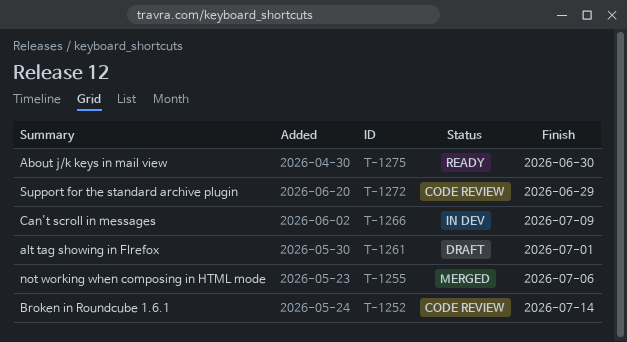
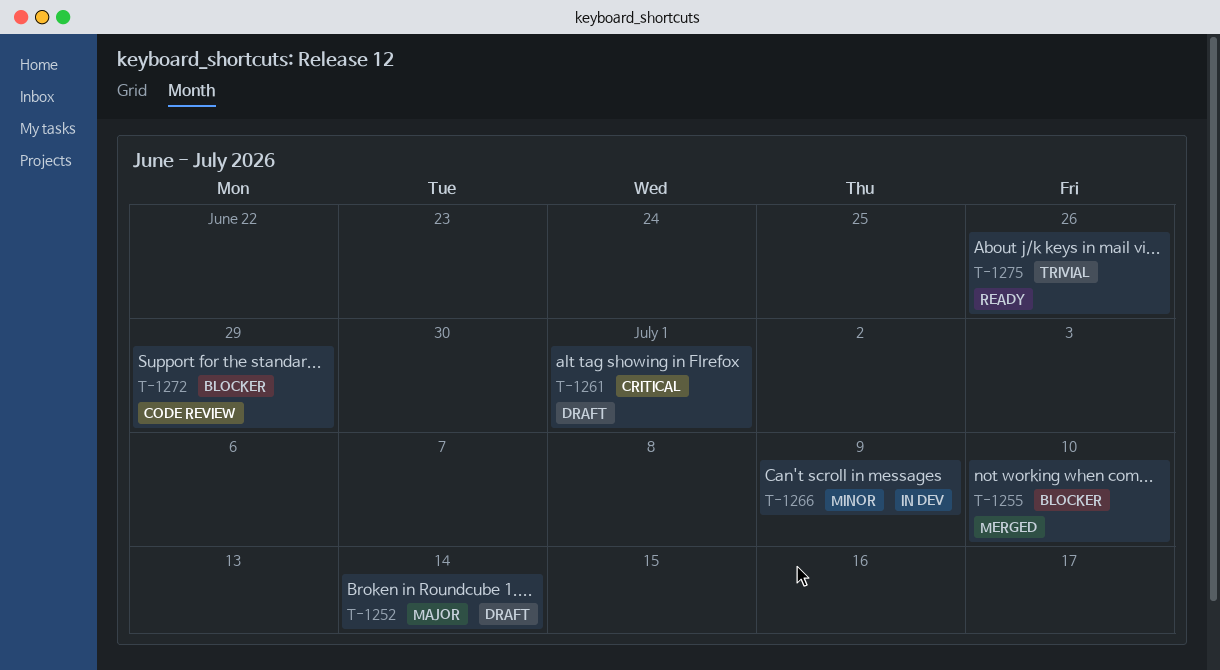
T-1252, status: Code review -> Draft
T-1255, due: Jul 6 -> Jul 10
T-1275, due: Jun 30 -> Jun 26

